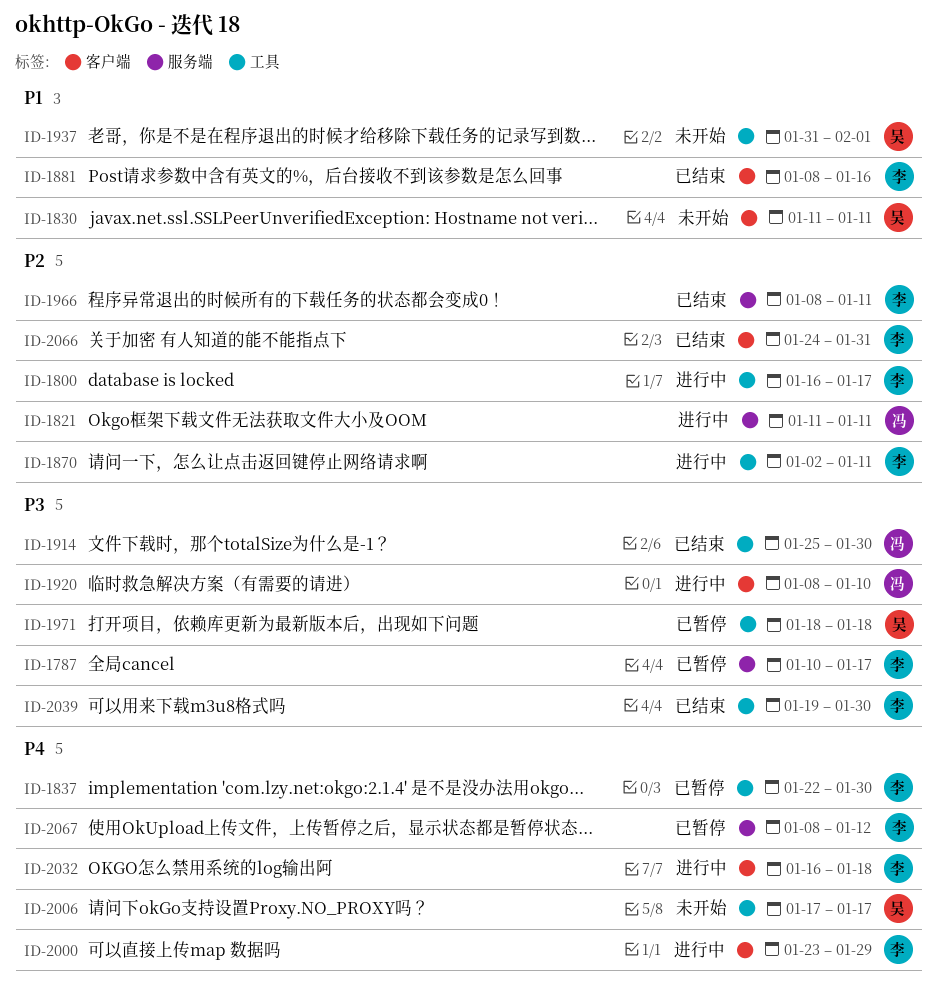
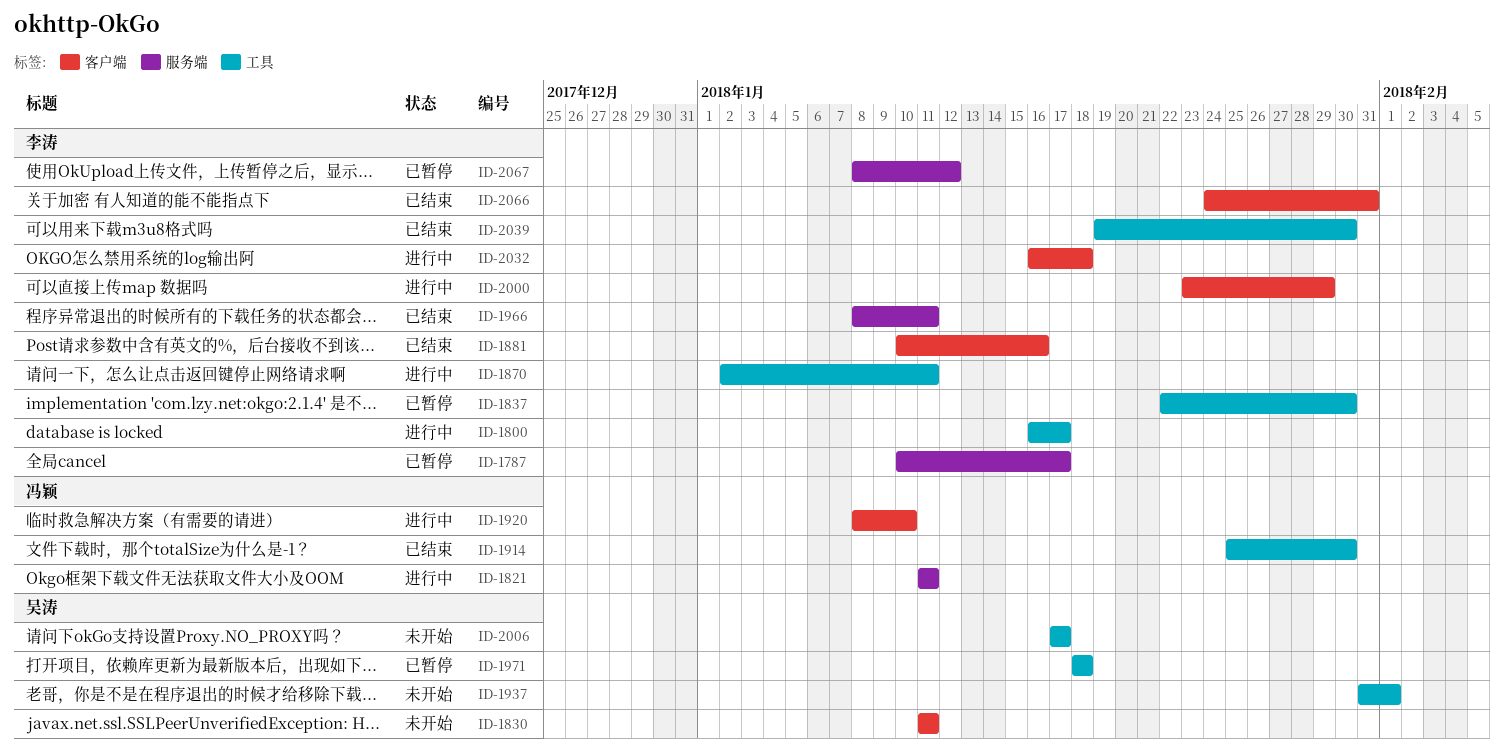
ID-1881, start: Jan 8 -> Jan 10

